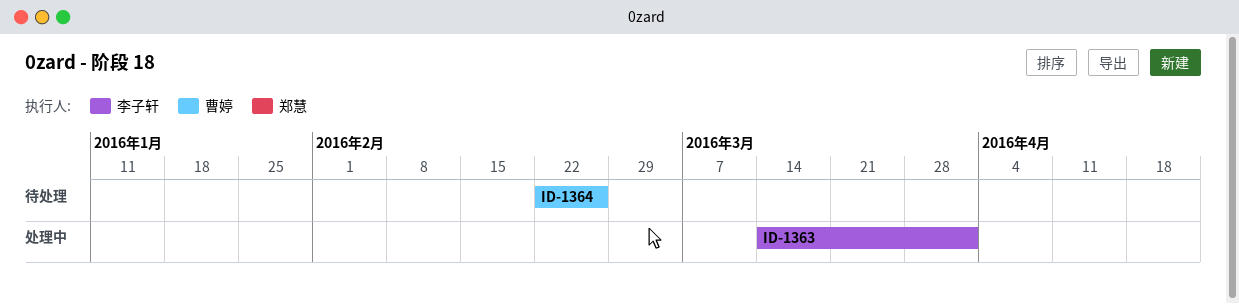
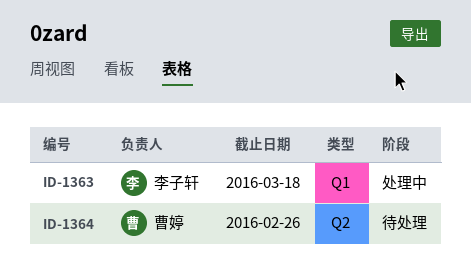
ID-1363, due: Apr 1 -> Mar 18

